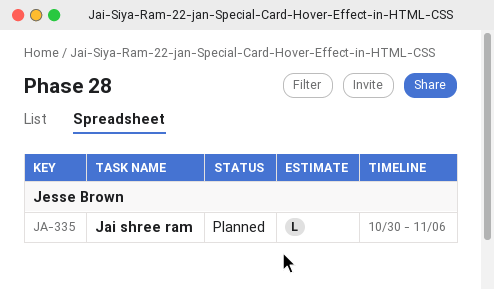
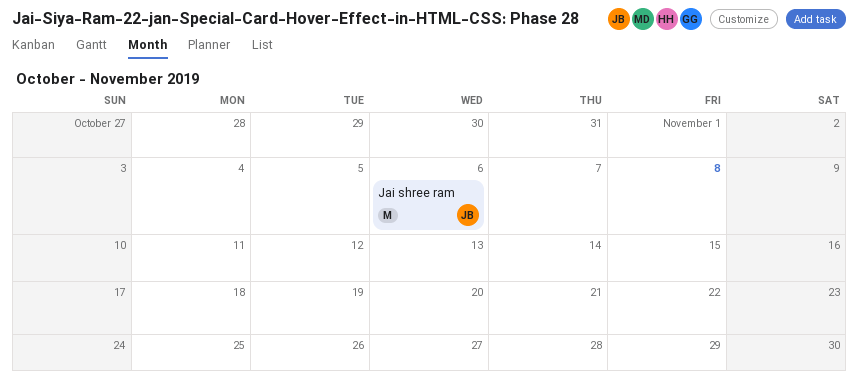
Jai shree ram, estimate: L -> M

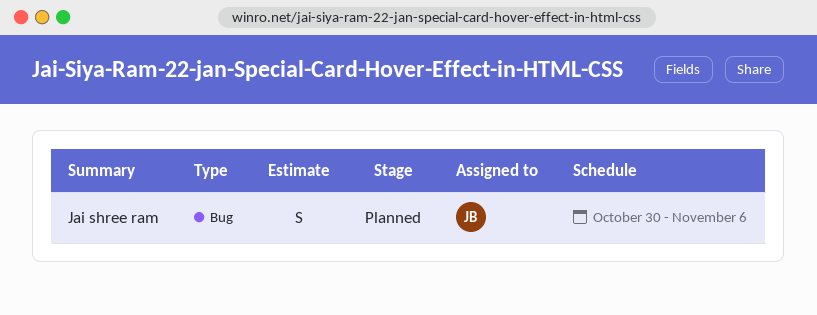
Jai shree ram, estimate: M -> S

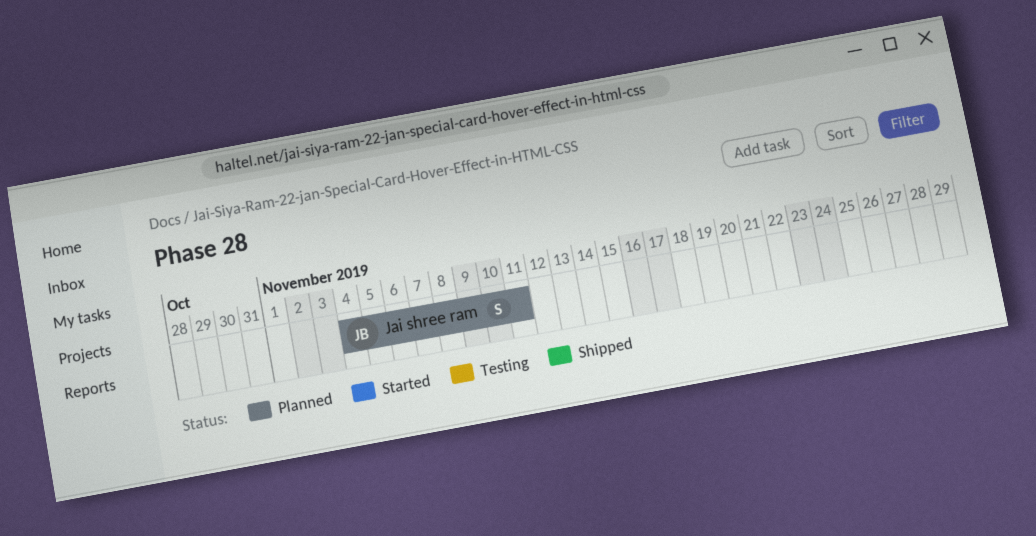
Jai shree ram, start: Oct 30 -> Nov 4
Jai shree ram, due: Nov 6 -> Nov 11

